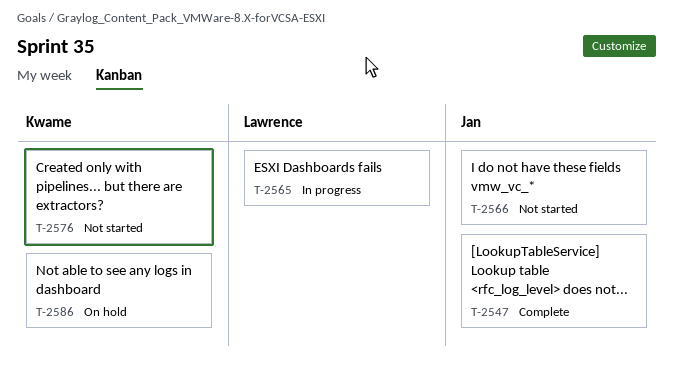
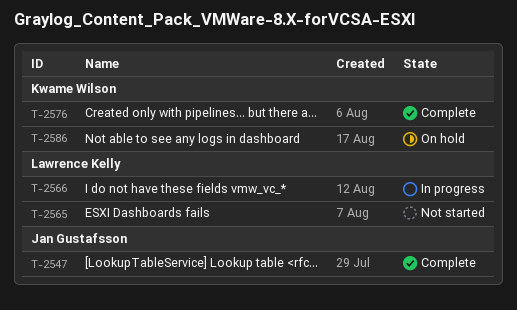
T-2565, status: In progress -> Not started
T-2566, status: Not started -> In progress
T-2566, owner: Jan Gustafsson -> Lawrence Kelly
T-2576, status: Not started -> Complete

